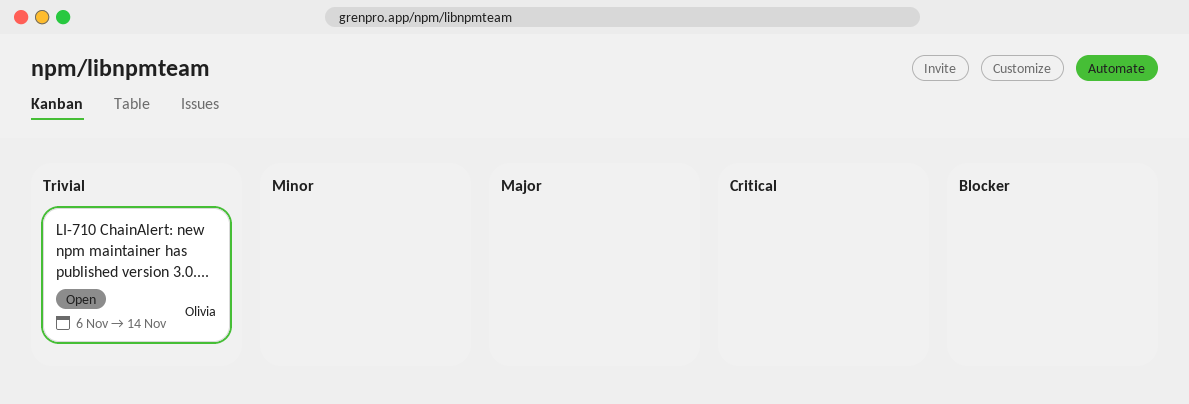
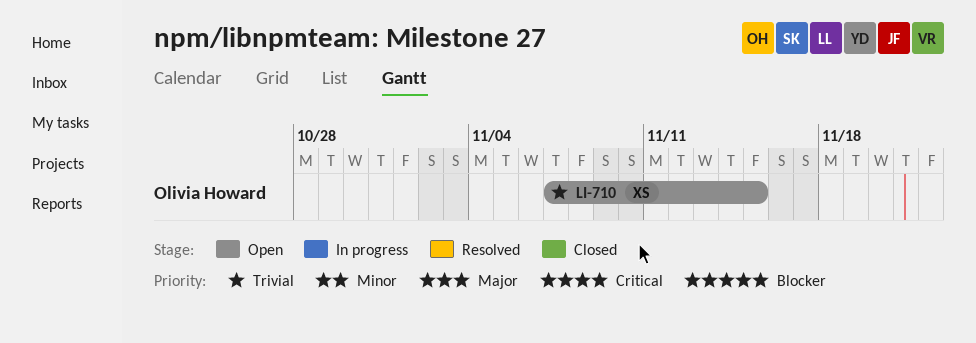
LI-710, start: Nov 6 -> Nov 7
LI-710, due: Nov 14 -> Nov 15

